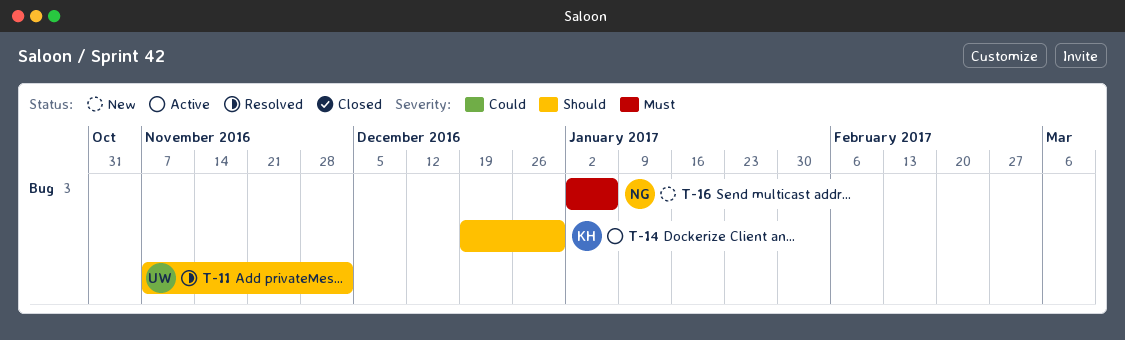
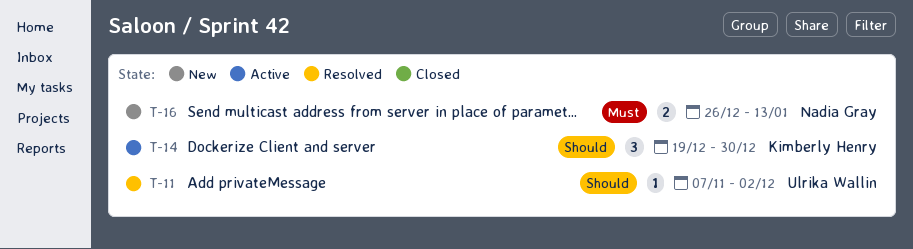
T-16, start: Jan 2 -> Dec 26
T-16, due: Jan 6 -> Jan 13

